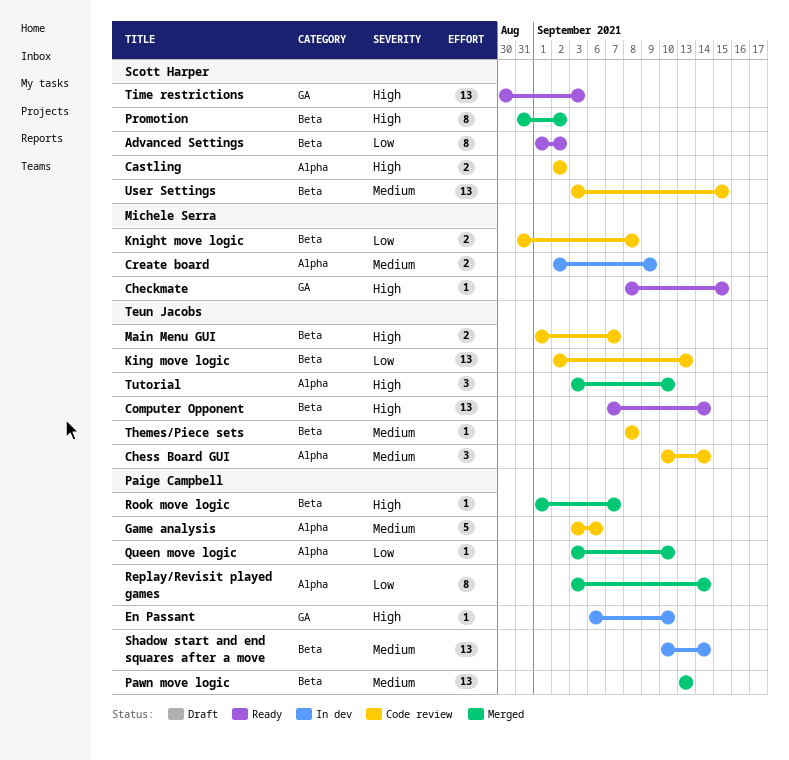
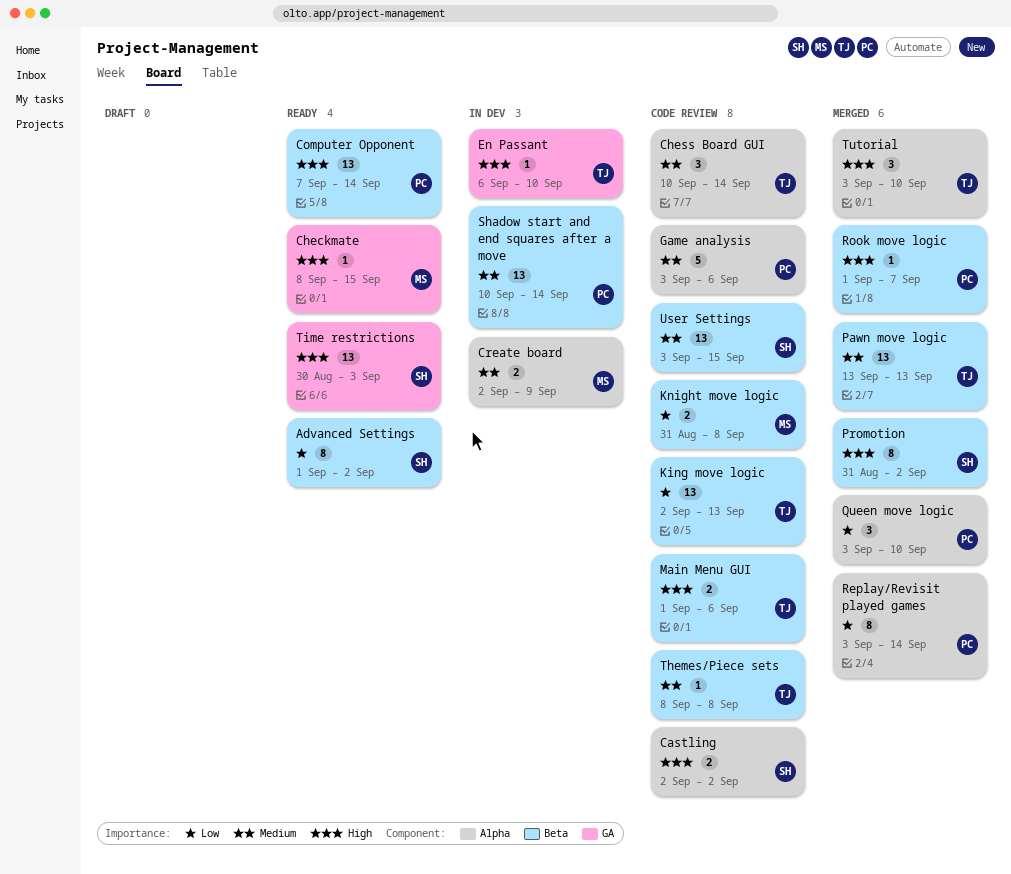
Computer Opponent, owner: Teun Jacobs -> Paige Campbell
En Passant, owner: Paige Campbell -> Teun Jacobs
Main Menu GUI, due: Sep 7 -> Sep 6
Pawn move logic, owner: Paige Campbell -> Teun Jacobs
Queen move logic, estimate: 1 -> 3

